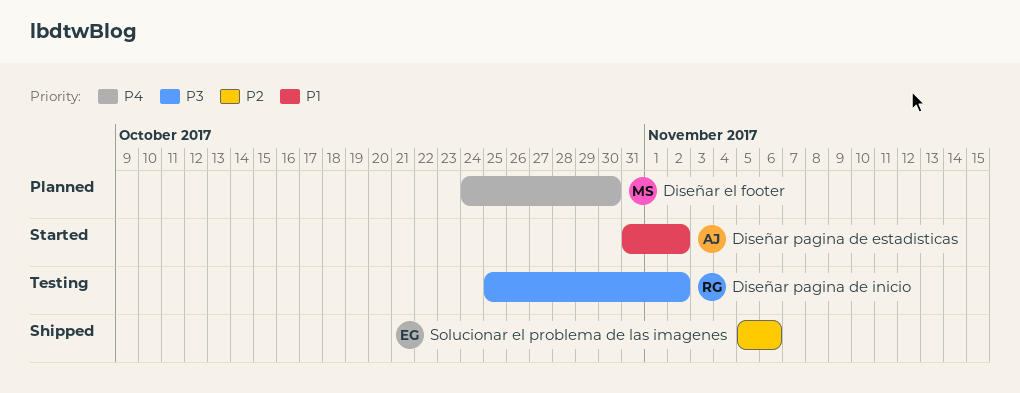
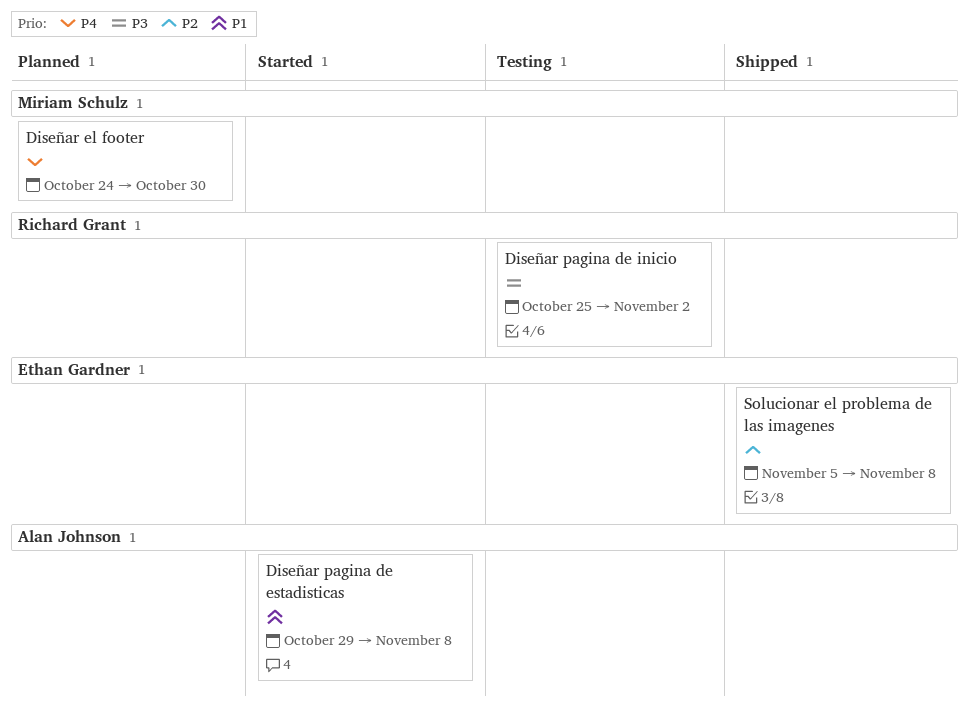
Diseñar pagina de estadisticas, start: Oct 31 -> Oct 29
Diseñar pagina de estadisticas, due: Nov 2 -> Nov 8
Solucionar el problema de las imagenes, due: Nov 6 -> Nov 8

